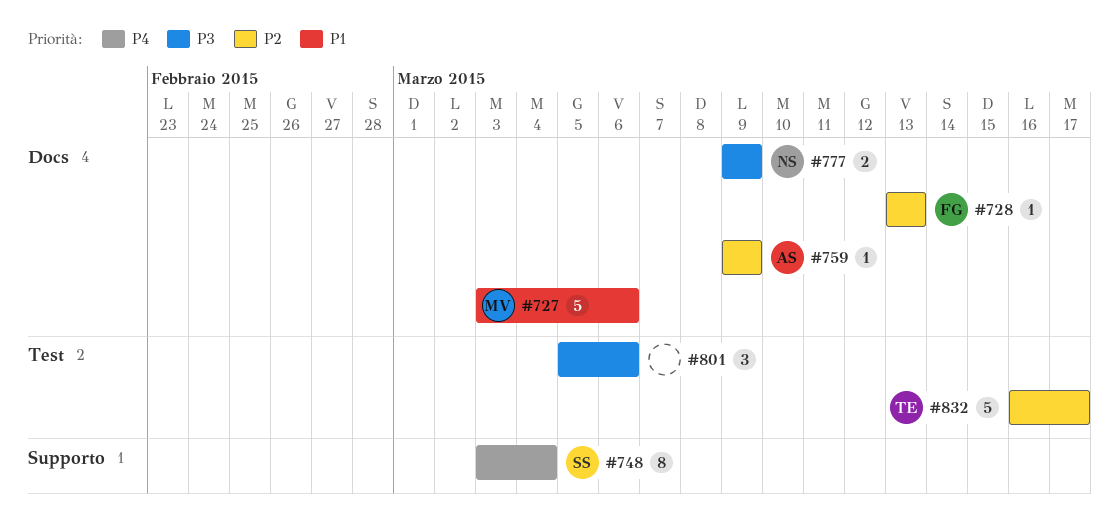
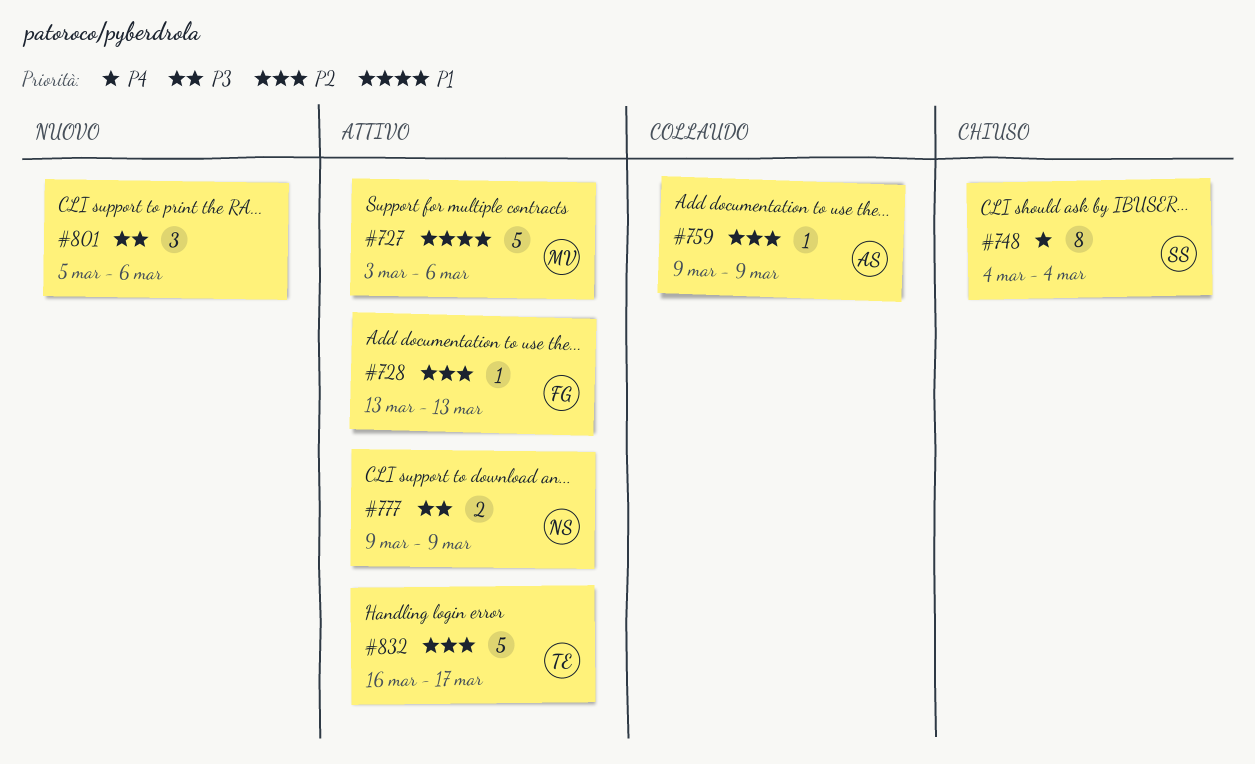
#748, start: Mar 3 -> Mar 4

